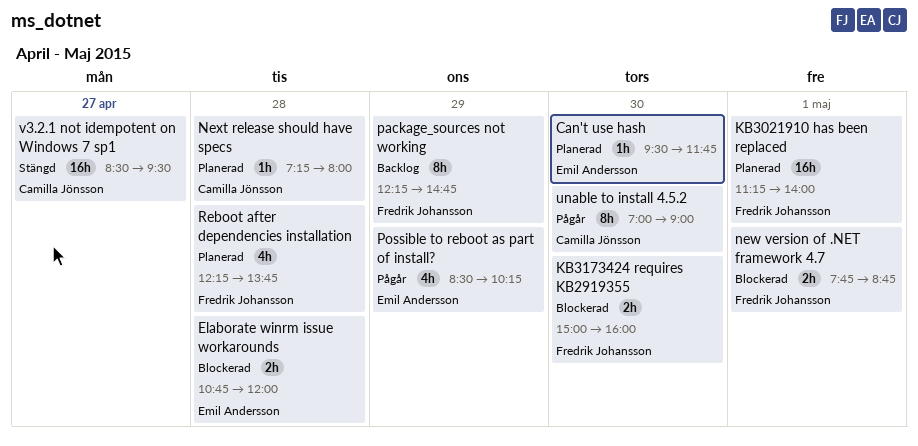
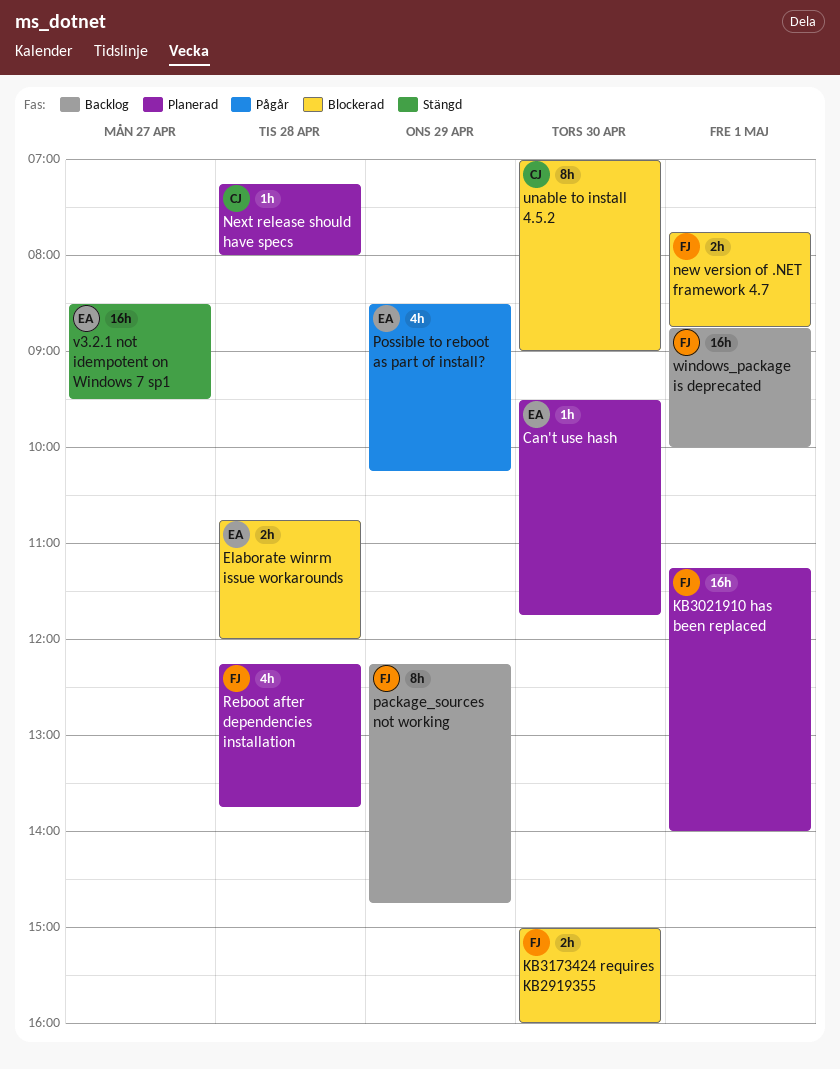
unable to install 4.5.2, status: Pågår -> Blockerad
v3.2.1 not idempotent on Windows 7 sp1, owner: Camilla Jönsson -> Emil Andersson
windows_package is deprecated: none -> present

